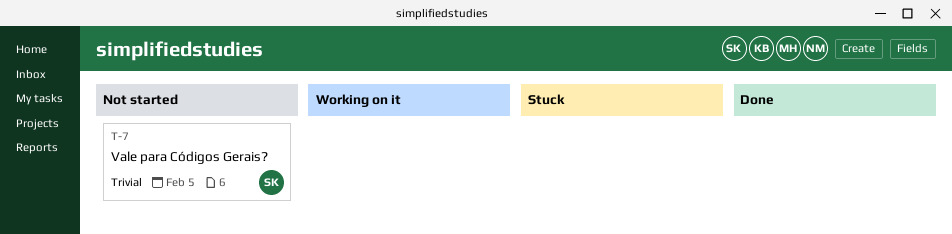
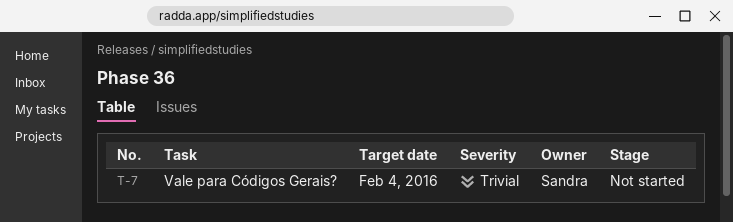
T-7, due: Feb 5 -> Feb 4

